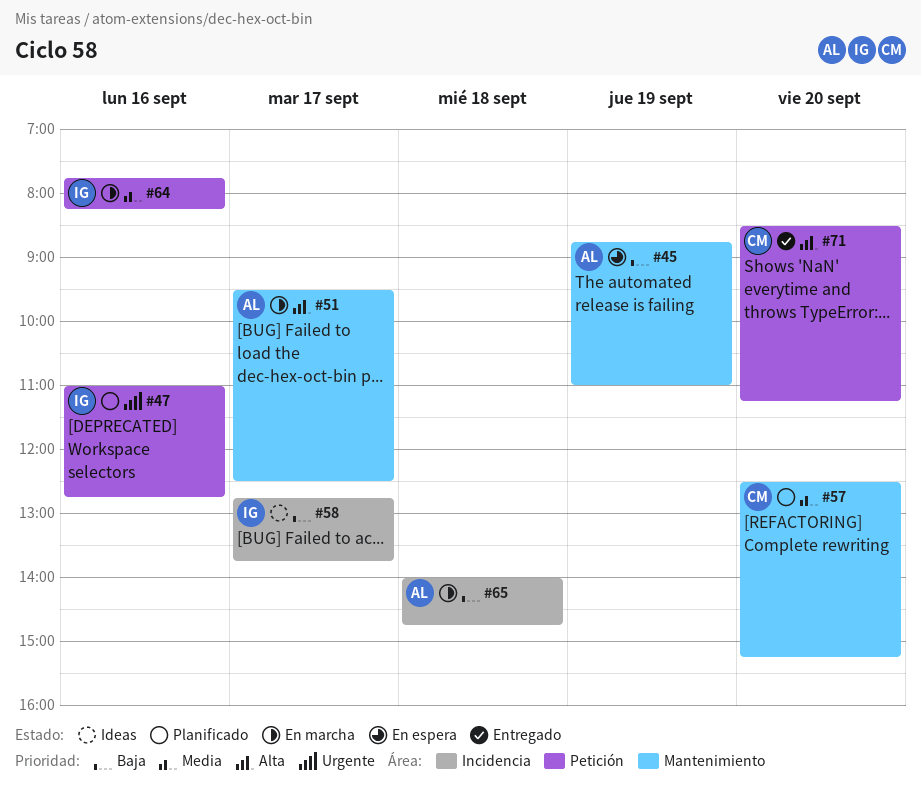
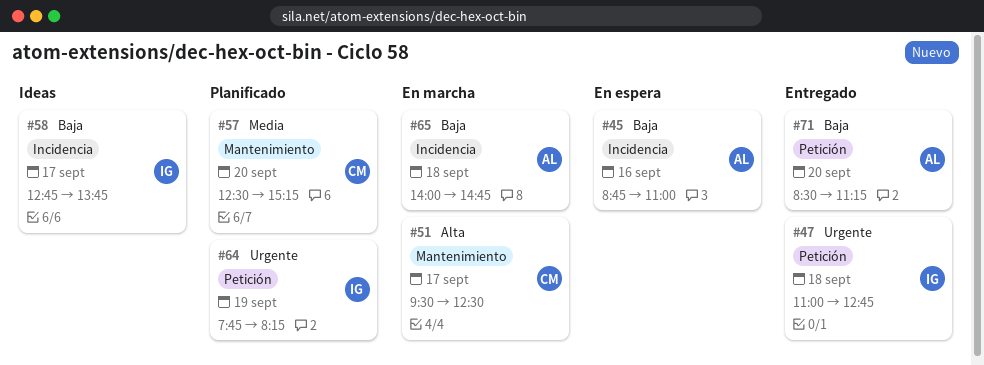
#45, label: Mantenimiento -> Incidencia
#45, day: Sep 19 -> Sep 16
#47, status: Planificado -> Entregado
#47, day: Sep 16 -> Sep 18
#51, owner: AL -> CM
#64, status: En marcha -> Planificado
#64, priority: Media -> Urgente
#64, day: Sep 16 -> Sep 19
#71, owner: CM -> AL
#71, priority: Alta -> Baja

